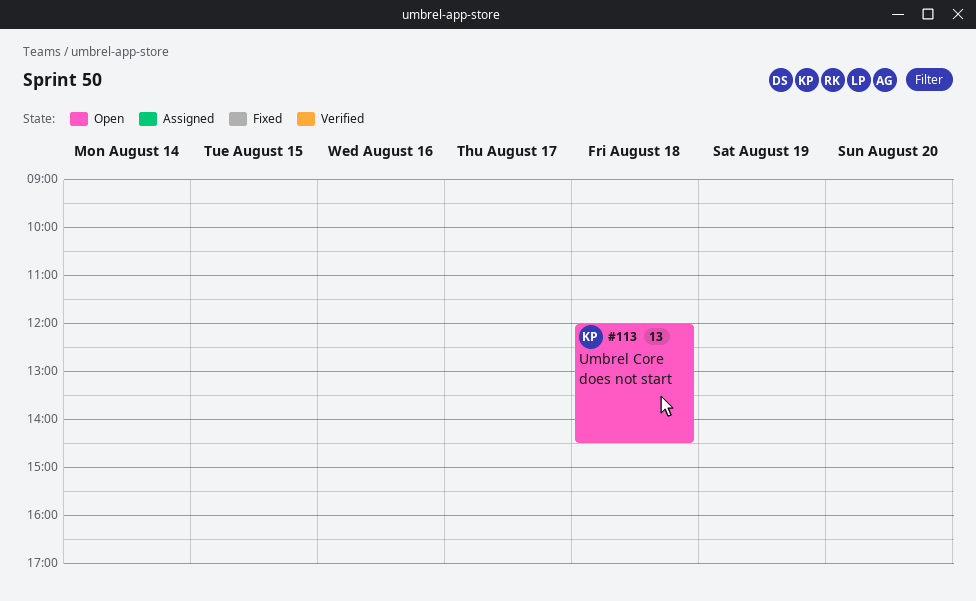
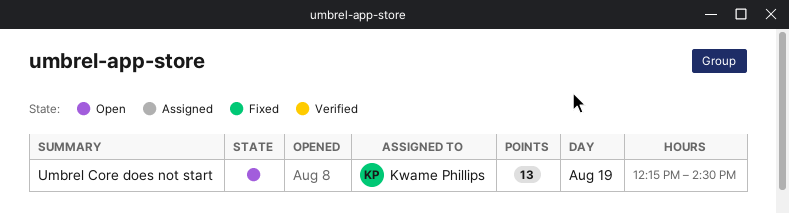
Umbrel Core does not start, day: Aug 18 -> Aug 19
Umbrel Core does not start, begins: 12:00 -> 12:15

